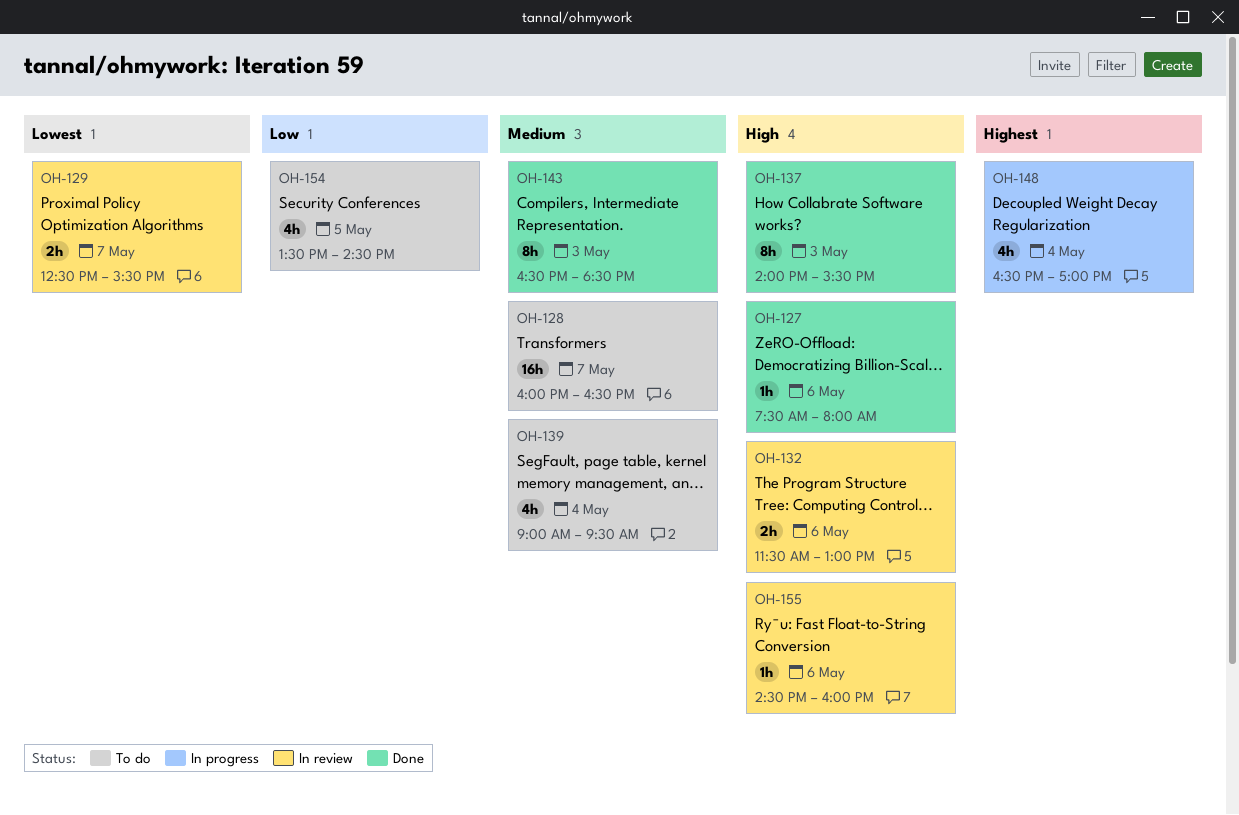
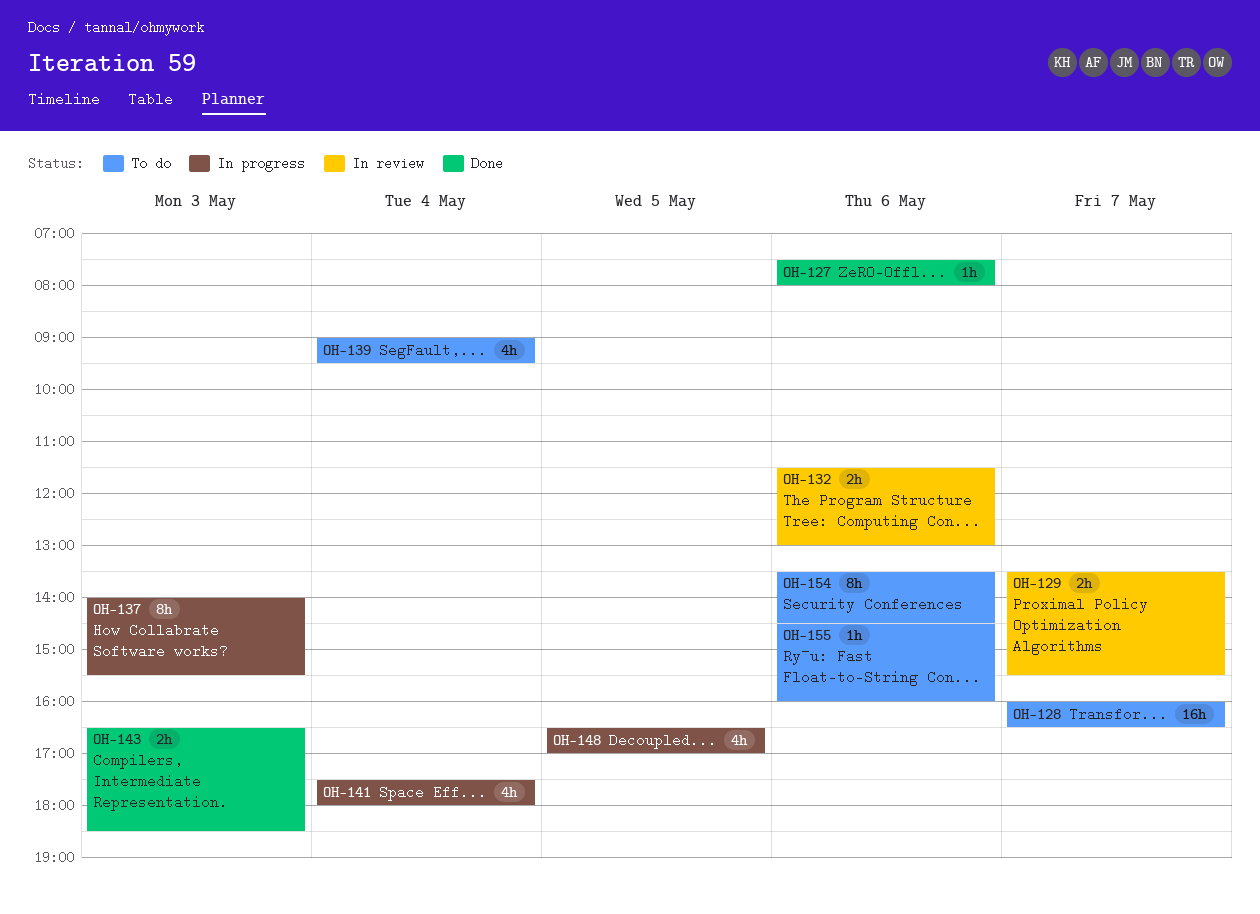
OH-129, begins: 12:30 -> 13:30
OH-137, status: Done -> In progress
OH-141: none -> present
OH-143, estimate: 8h -> 2h
OH-148, day: May 4 -> May 5
OH-154, estimate: 4h -> 8h
OH-154, day: May 5 -> May 6
OH-155, status: In review -> To do

